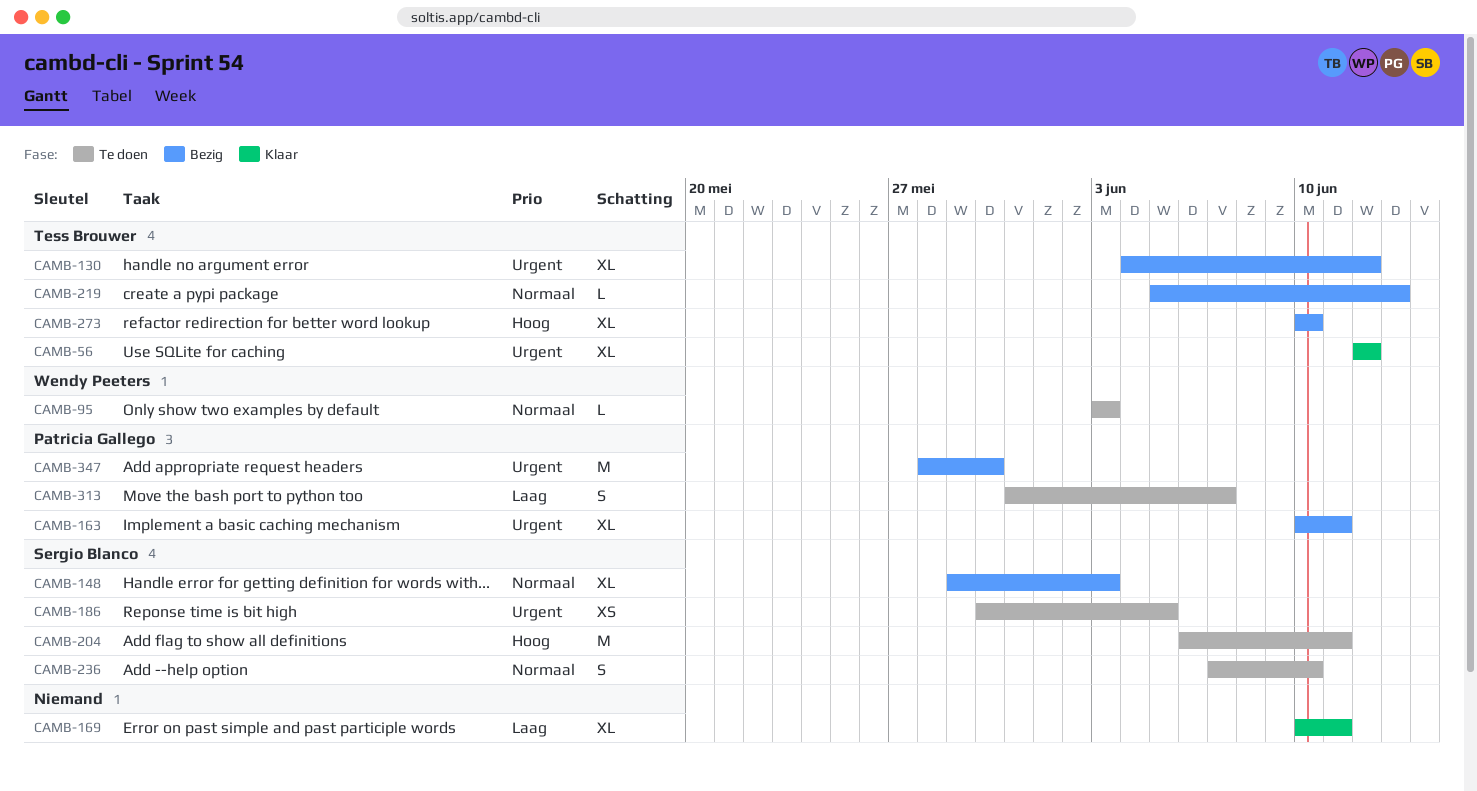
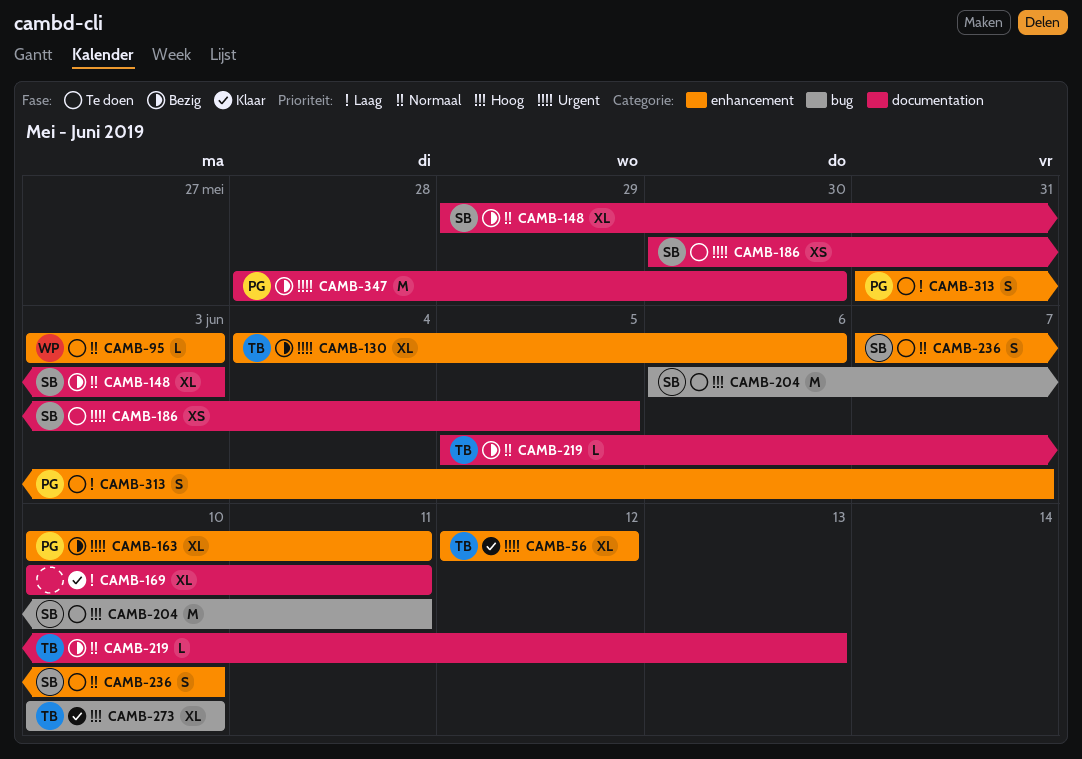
CAMB-130, due: Jun 12 -> Jun 6
CAMB-273, status: Bezig -> Klaar

